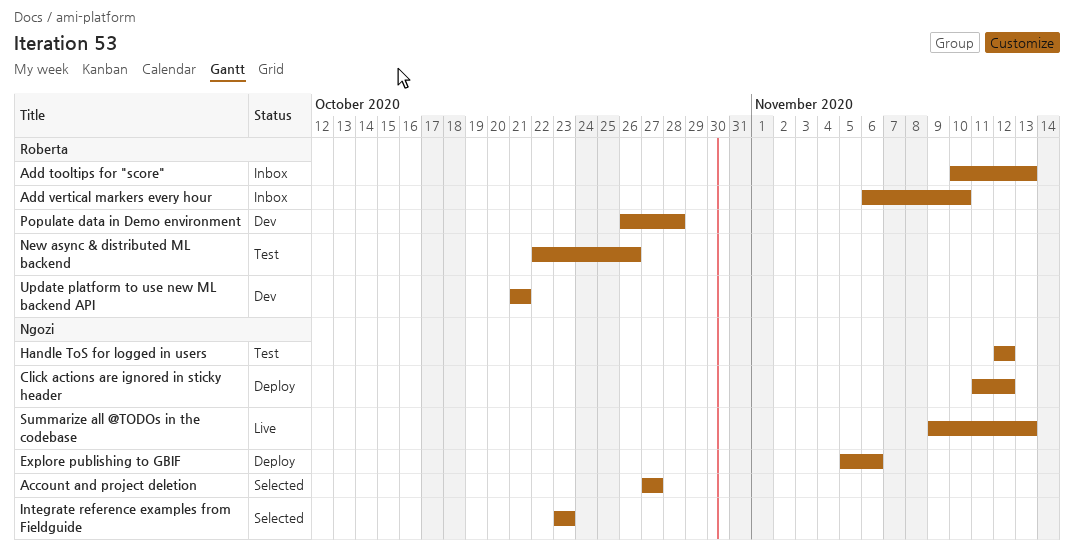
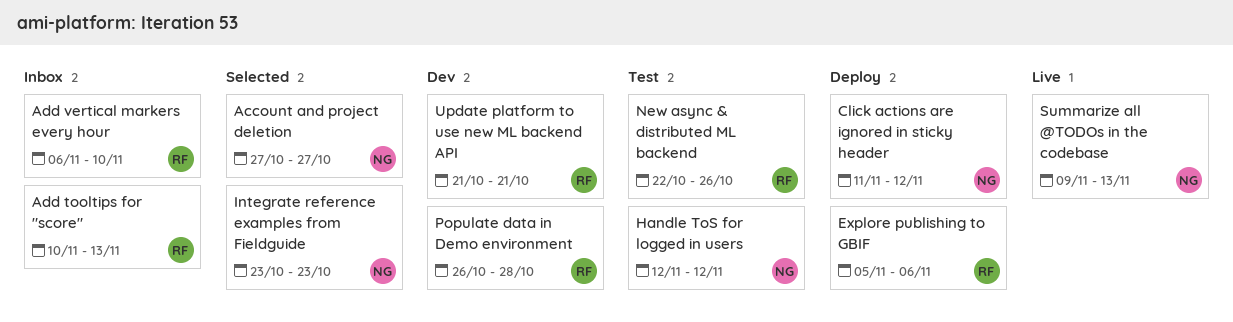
Explore publishing to GBIF, owner: Ngozi -> Roberta

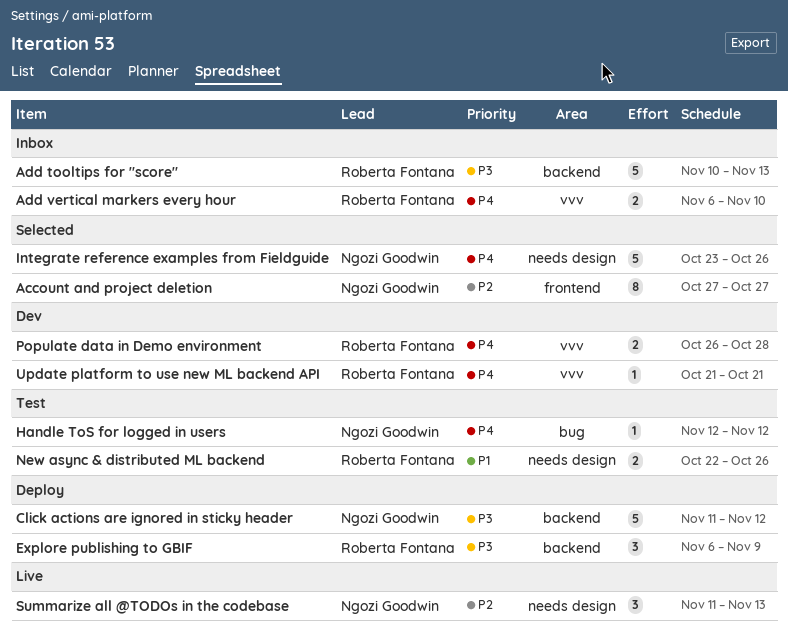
Explore publishing to GBIF, start: Nov 5 -> Nov 6
Explore publishing to GBIF, due: Nov 6 -> Nov 9
Integrate reference examples from Fieldguide, due: Oct 23 -> Oct 26
Summarize all @TODOs in the codebase, start: Nov 9 -> Nov 11

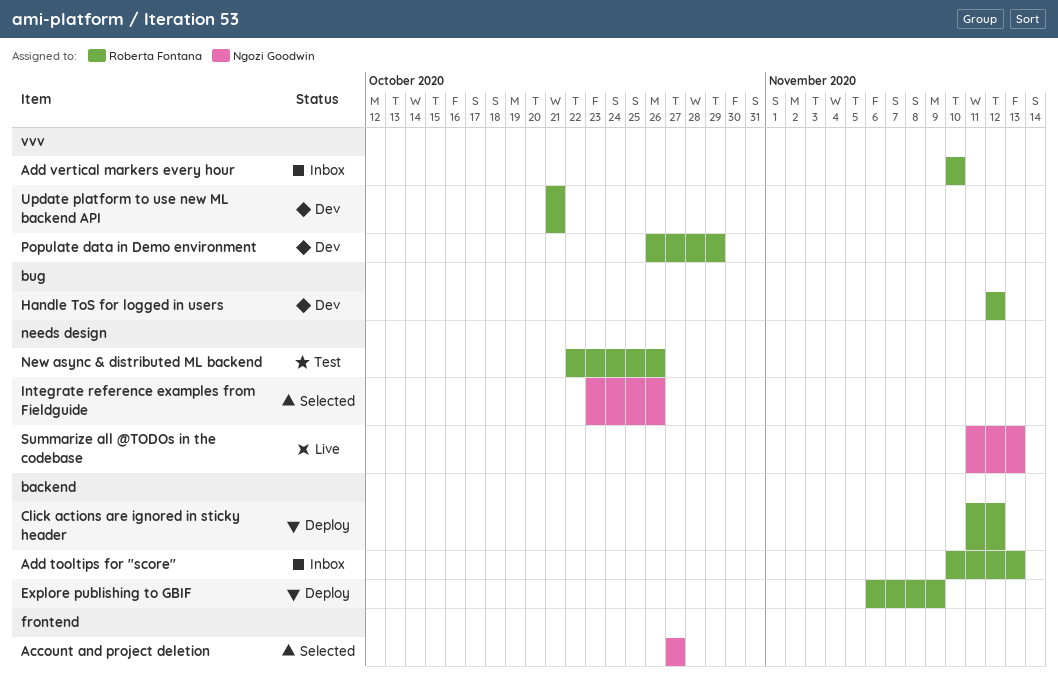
Add vertical markers every hour, start: Nov 6 -> Nov 10
Click actions are ignored in sticky header, owner: Ngozi Goodwin -> Roberta Fontana
Handle ToS for logged in users, status: Test -> Dev
Handle ToS for logged in users, owner: Ngozi Goodwin -> Roberta Fontana
Populate data in Demo environment, due: Oct 28 -> Oct 29

